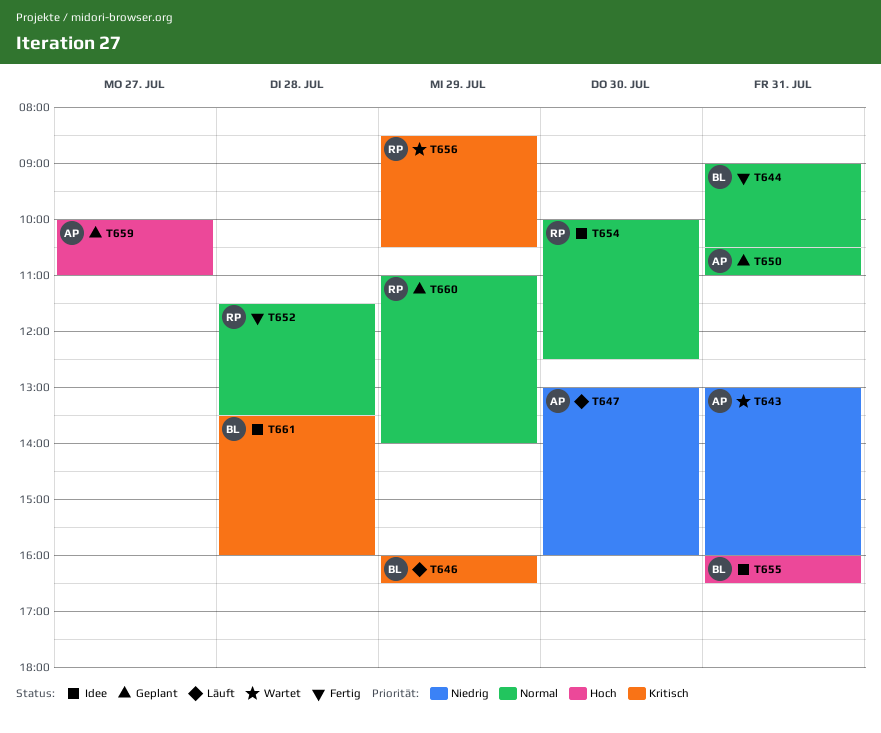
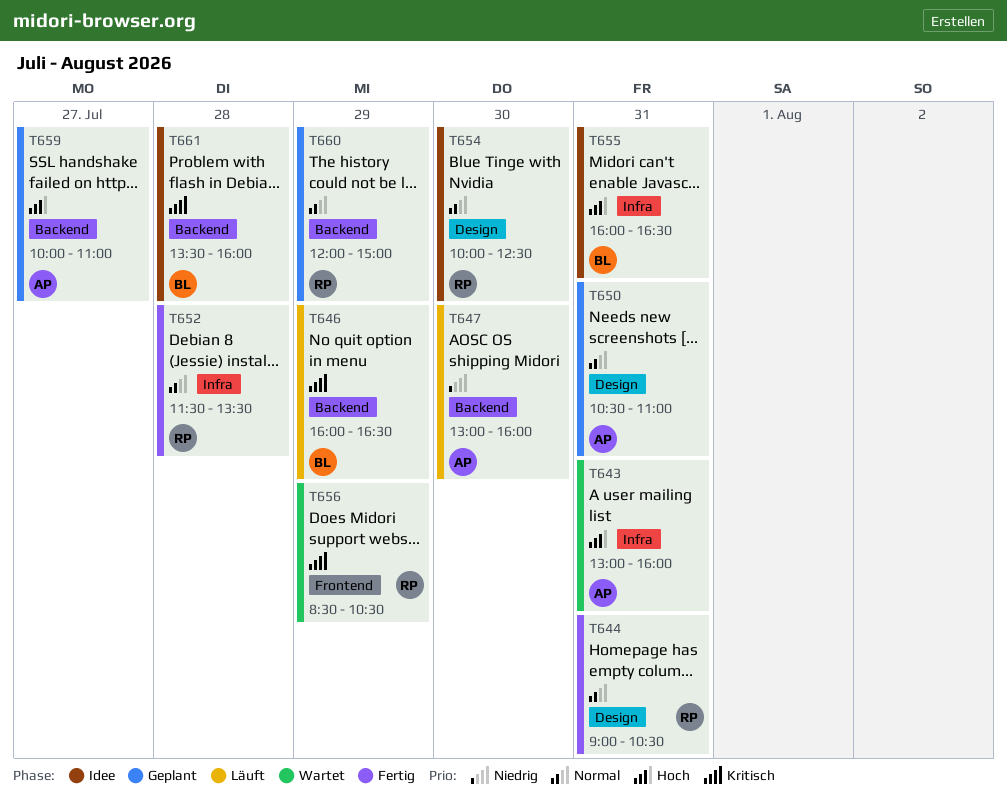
T643, priority: Niedrig -> Hoch
T644, owner: BL -> RP
T660, begins: 11:00 -> 12:00
T660, ends: 14:00 -> 15:00

